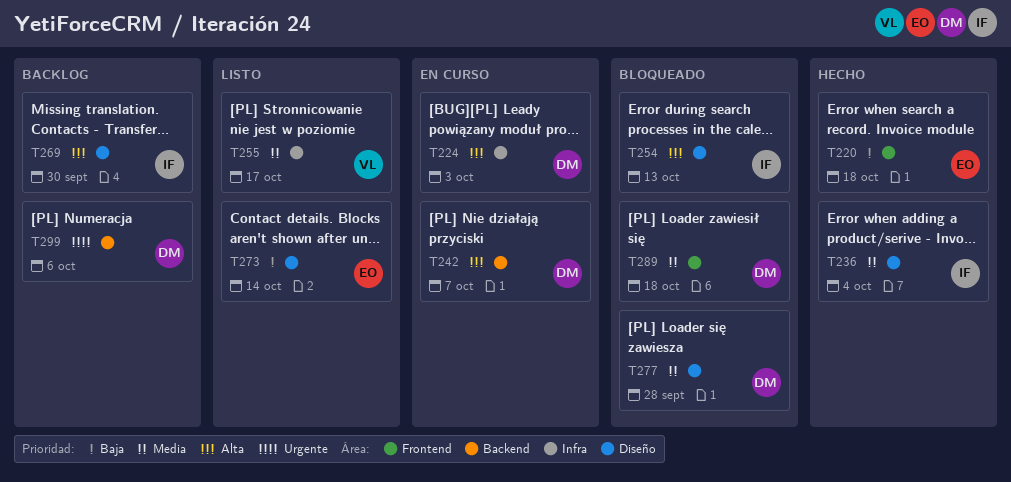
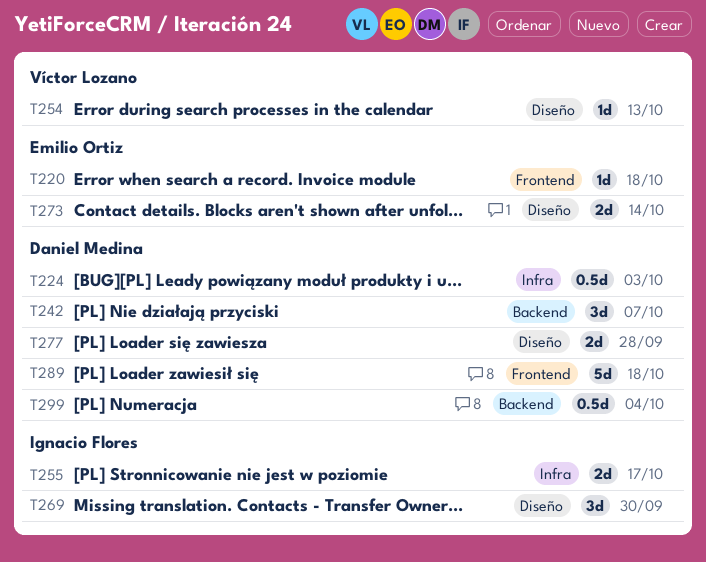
T236: present -> none
T254, owner: Ignacio Flores -> Víctor Lozano
T255, owner: Víctor Lozano -> Ignacio Flores
T299, due: Oct 6 -> Oct 4

